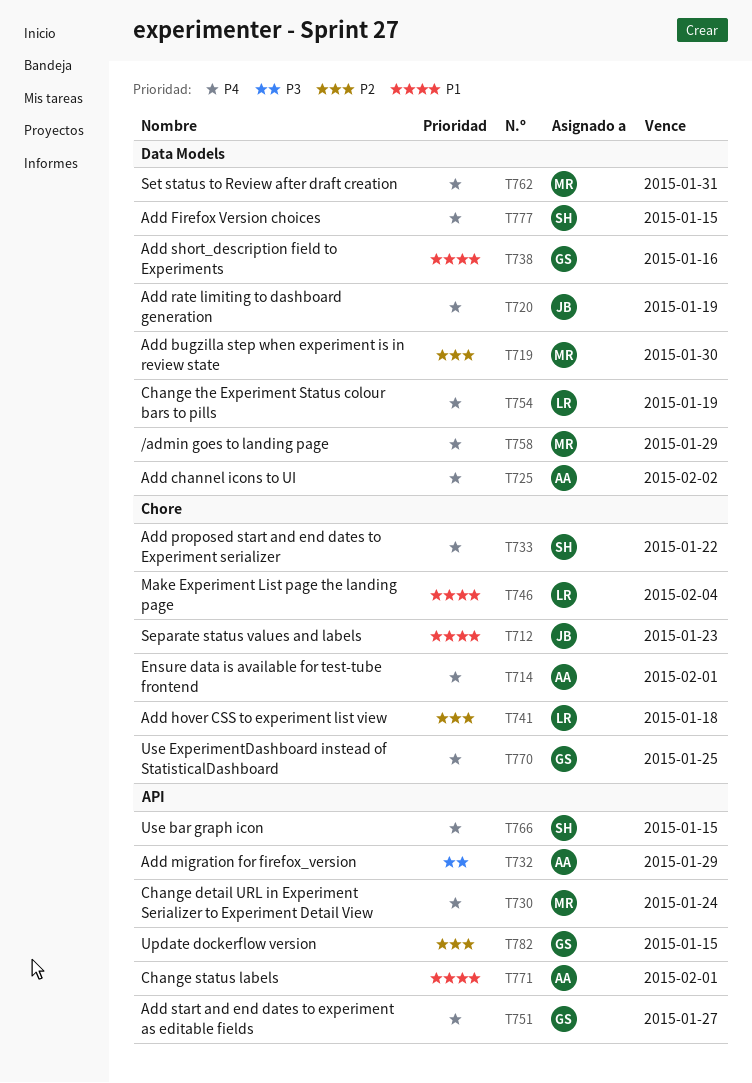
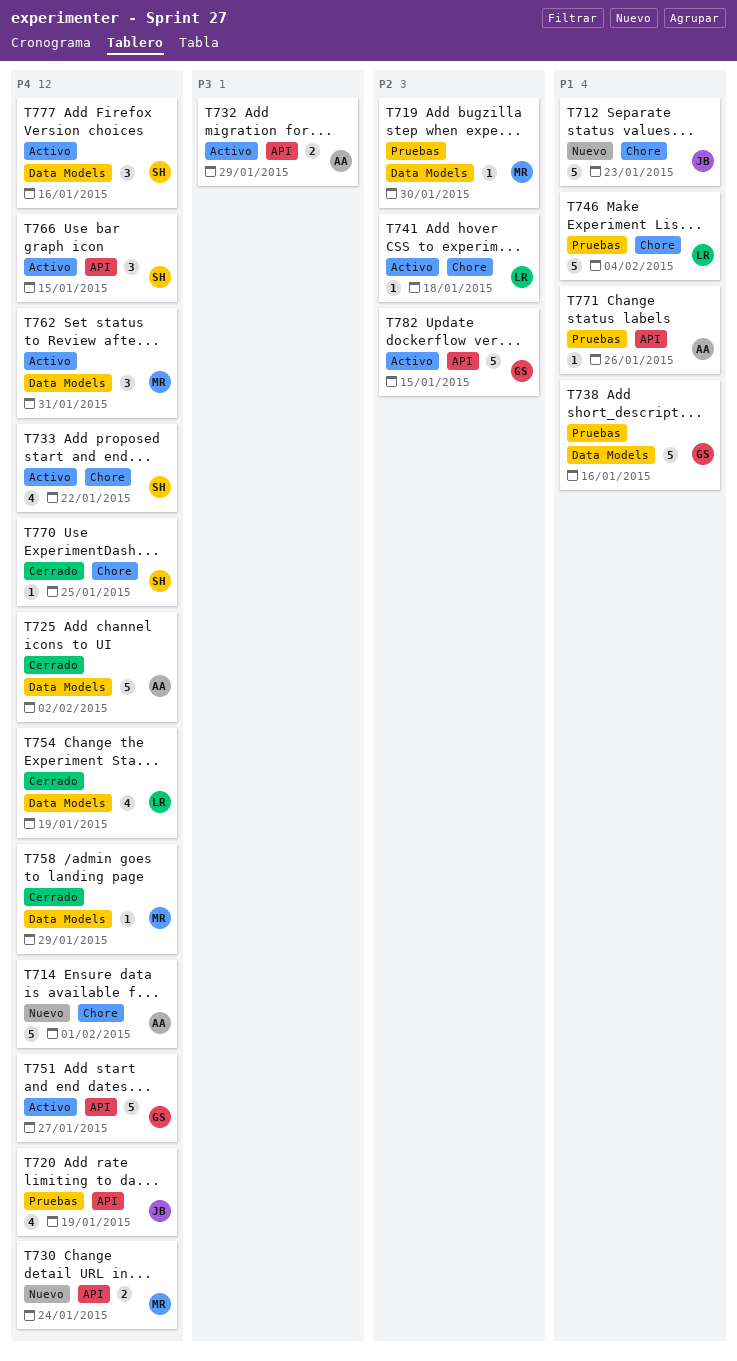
T720, label: Data Models -> API
T770, owner: GS -> SH
T771, due: Feb 1 -> Jan 26
T777, due: Jan 15 -> Jan 16

